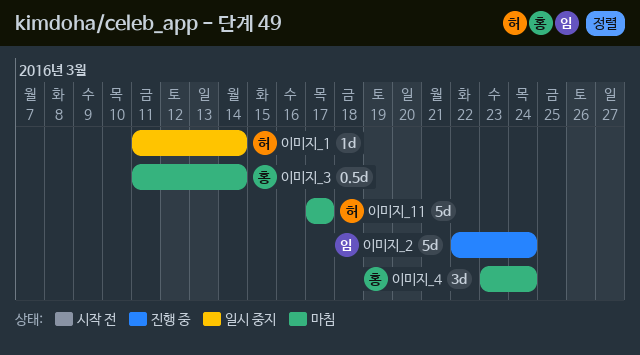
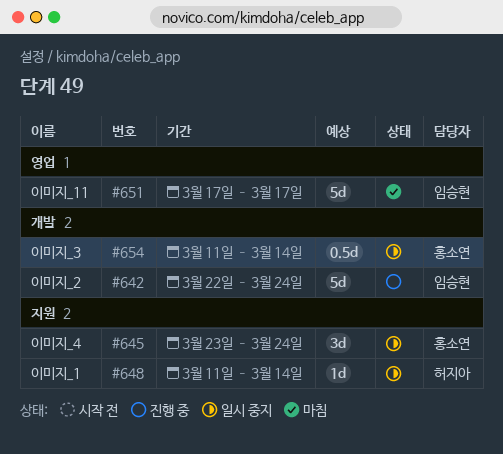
이미지_11, owner: 허지아 -> 임승현
이미지_3, status: 마침 -> 일시 중지
이미지_4, status: 마침 -> 일시 중지

